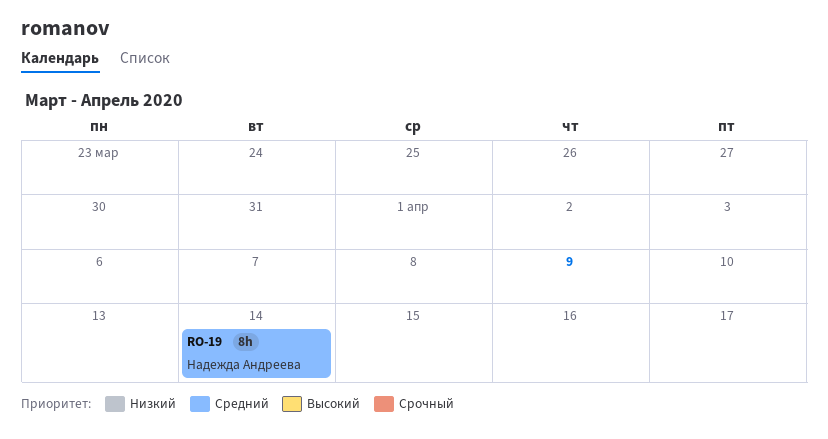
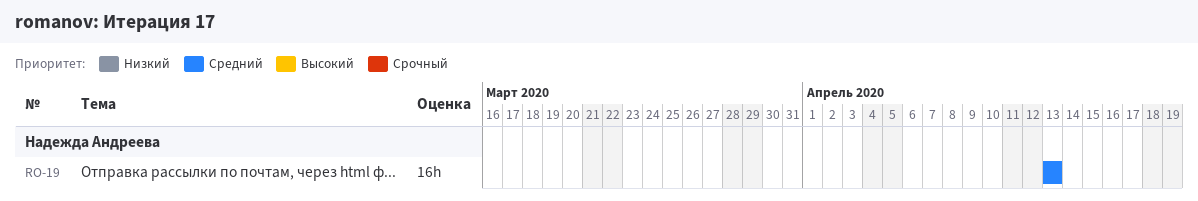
RO-19, estimate: 8h -> 16h
RO-19, due: Apr 14 -> Apr 13

